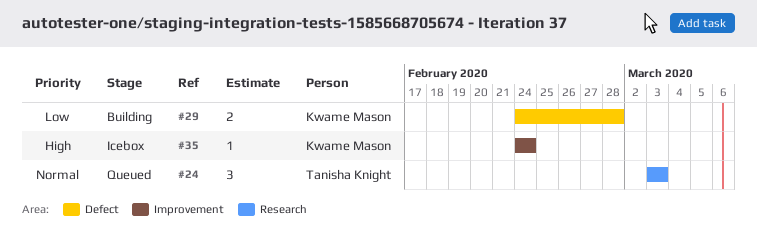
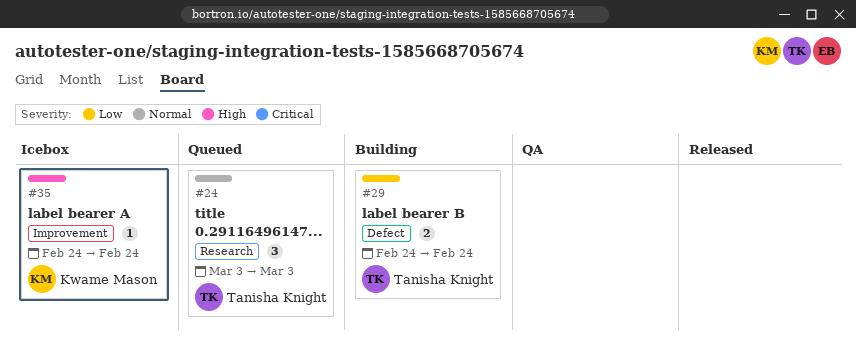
#29, owner: Kwame Mason -> Tanisha Knight
#29, due: Feb 28 -> Feb 24

